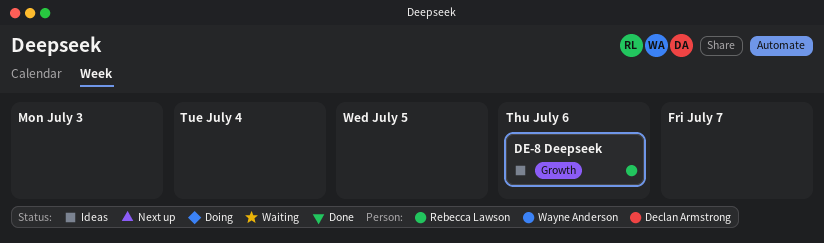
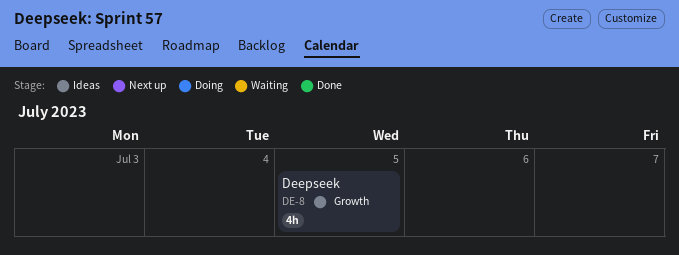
DE-8, due: Jul 6 -> Jul 5

